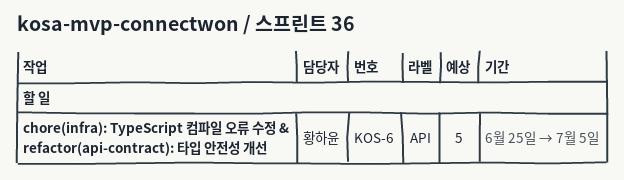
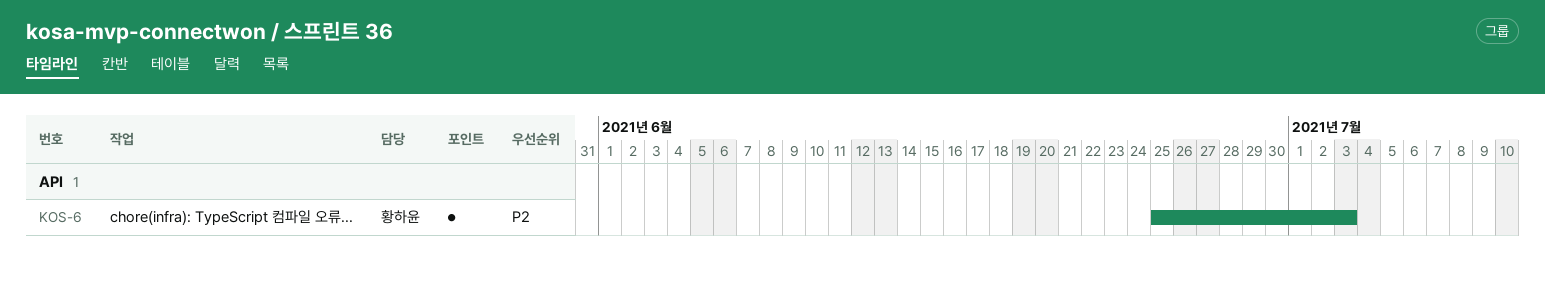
KOS-6, estimate: 5 -> 1
KOS-6, due: Jul 5 -> Jul 3

